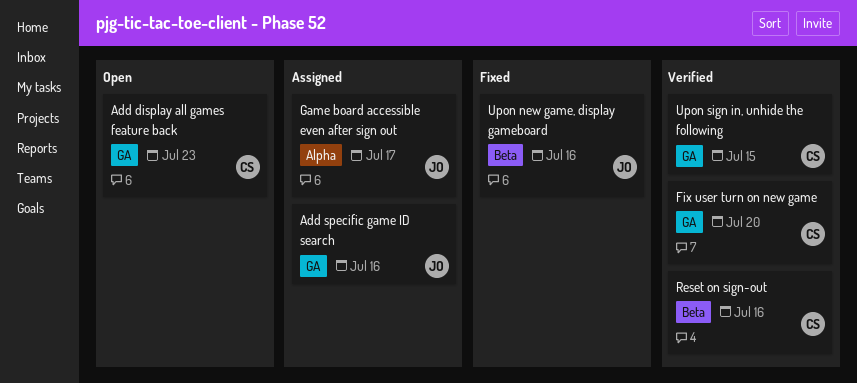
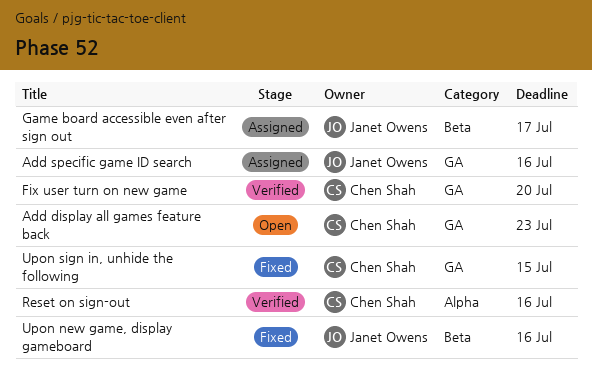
Game board accessible even after sign out, label: Alpha -> Beta
Reset on sign-out, label: Beta -> Alpha
Upon sign in, unhide the following, status: Verified -> Fixed

